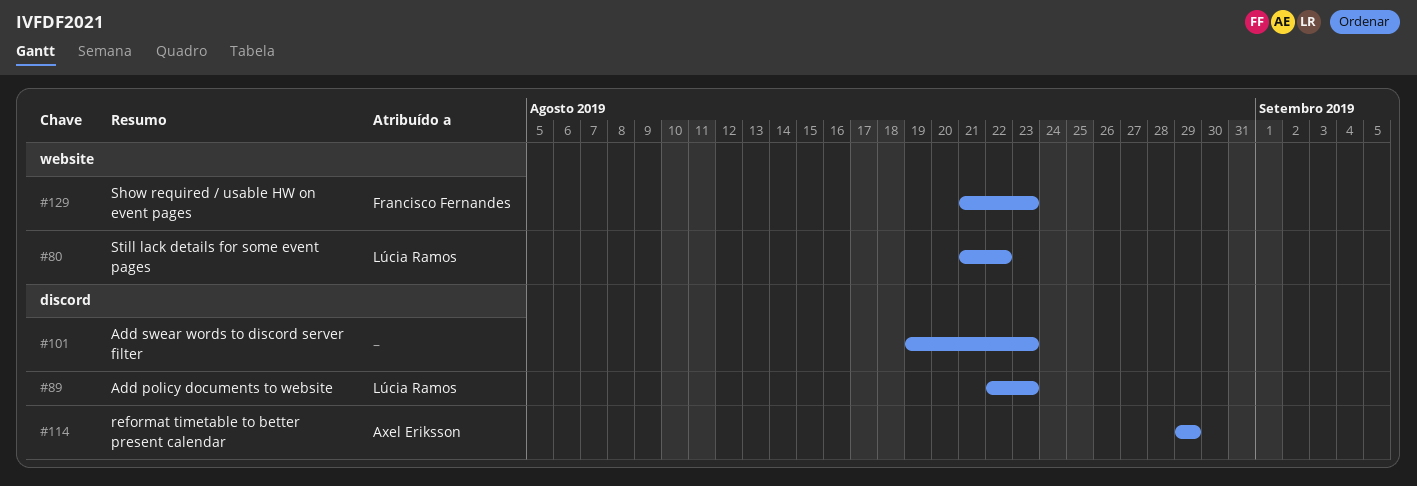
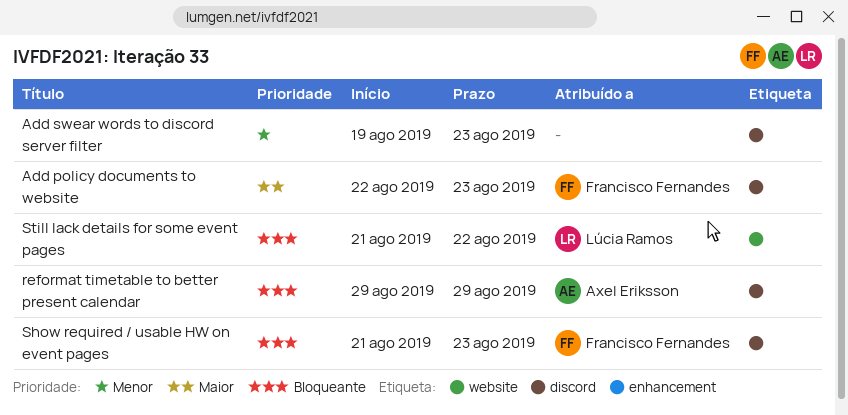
Add policy documents to website, owner: Lúcia Ramos -> Francisco Fernandes
Show required / usable HW on event pages, label: website -> discord

